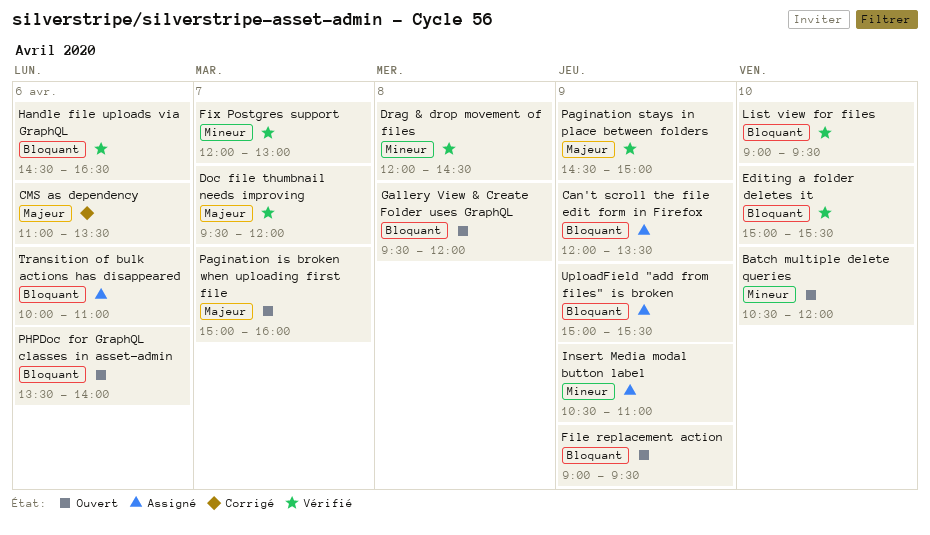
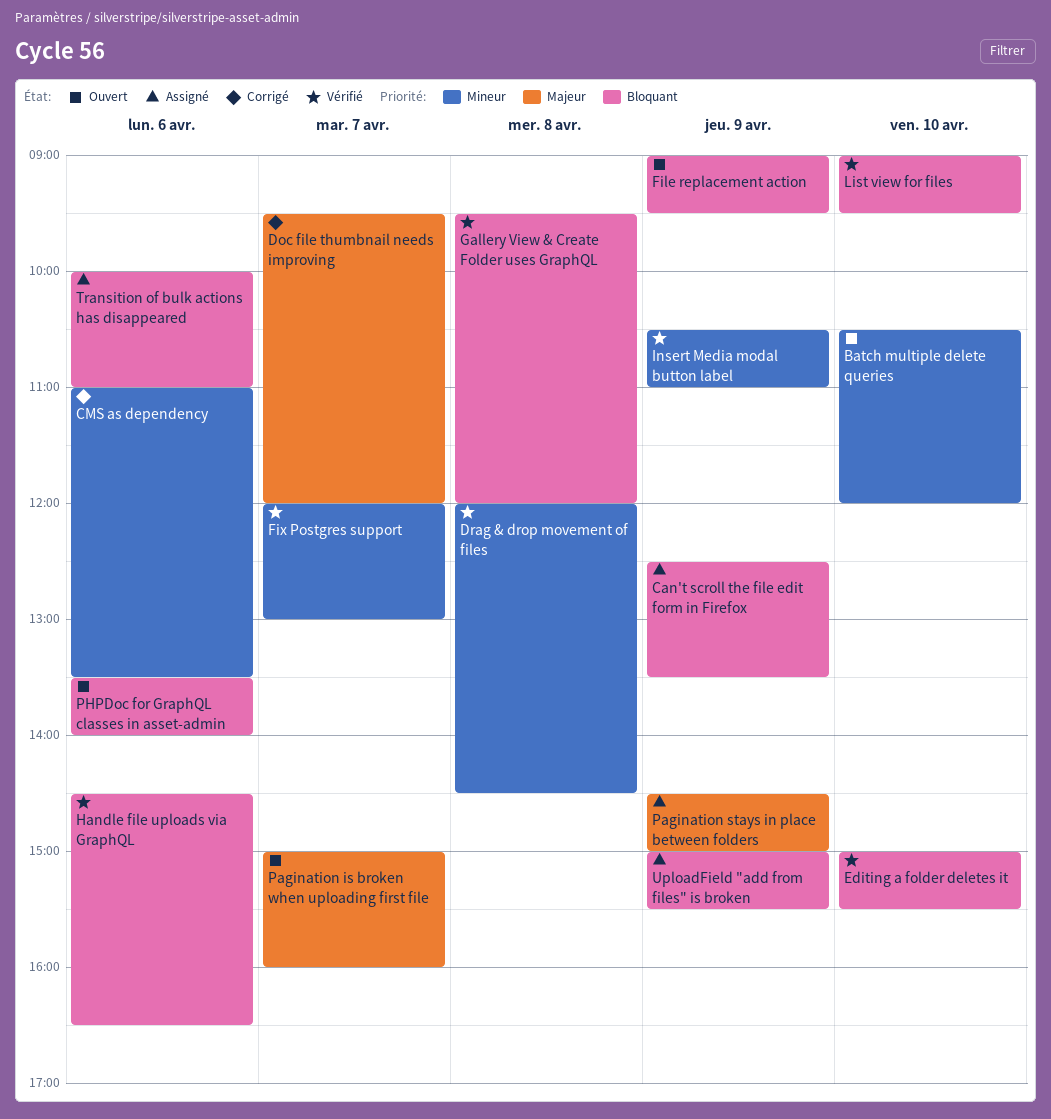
Can't scroll the file edit form in Firefox, begins: 12:00 -> 12:30
CMS as dependency, priority: Majeur -> Mineur
Doc file thumbnail needs improving, status: Vérifié -> Corrigé
Gallery View & Create Folder uses GraphQL, status: Ouvert -> Vérifié
Insert Media modal button label, status: Assigné -> Vérifié
Pagination stays in place between folders, status: Vérifié -> Assigné

